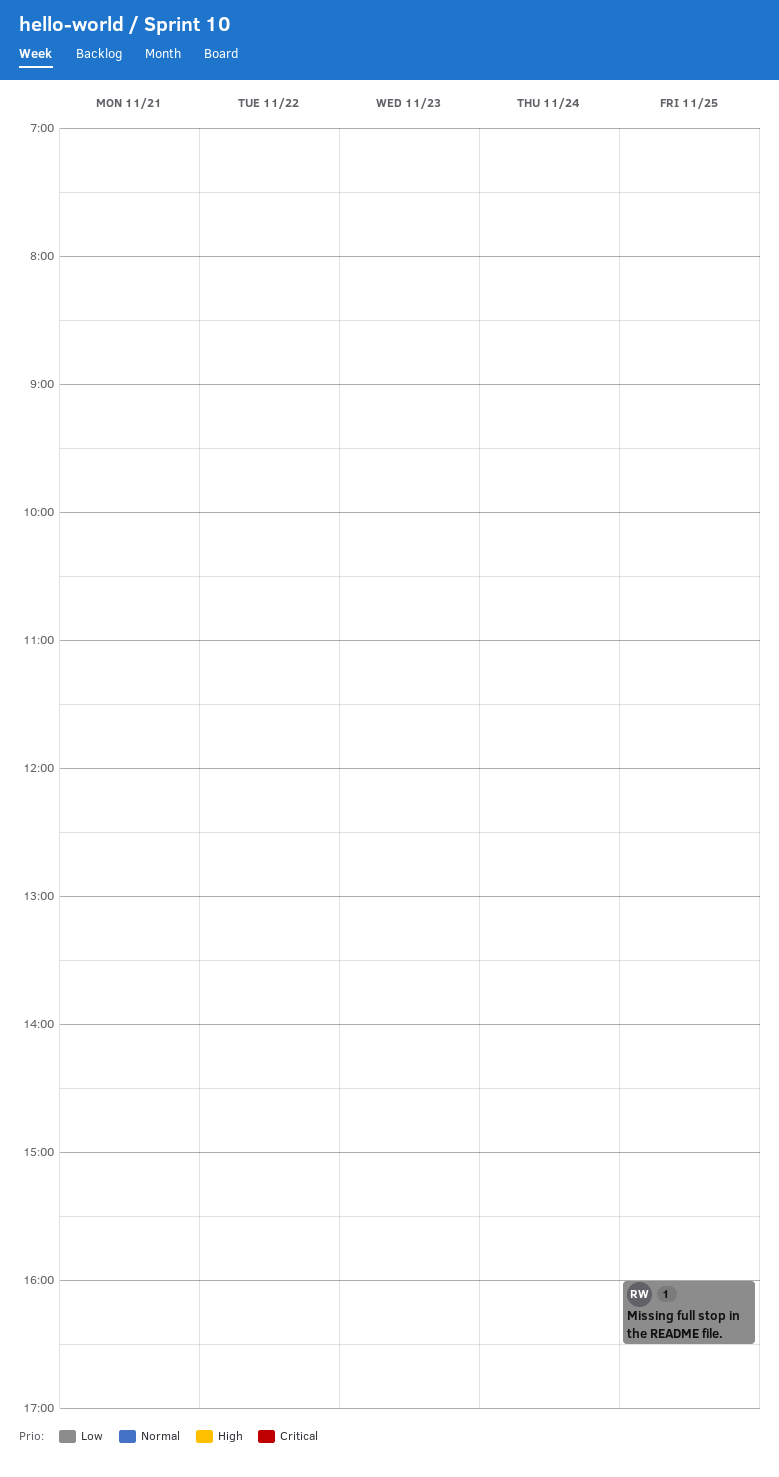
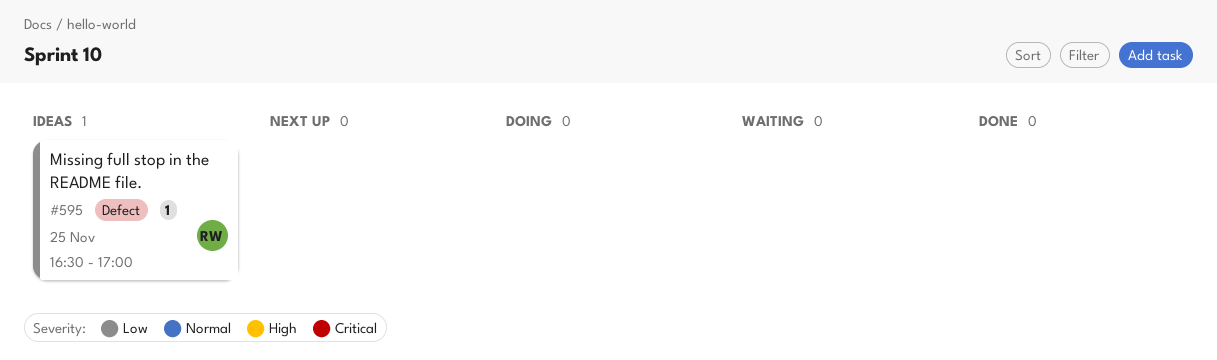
Missing full stop in the README file., begins: 16:00 -> 16:30
Missing full stop in the README file., ends: 16:30 -> 17:00

